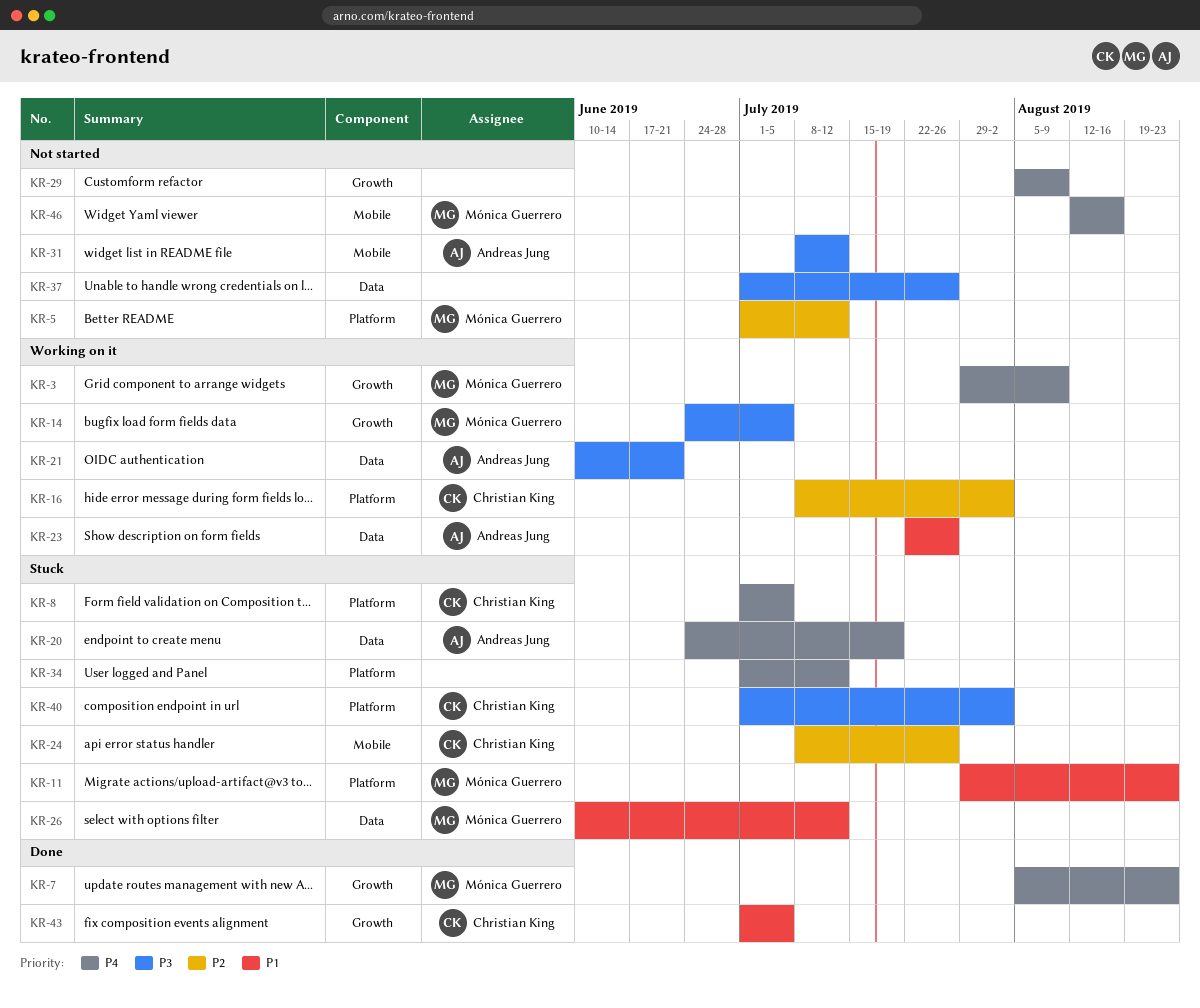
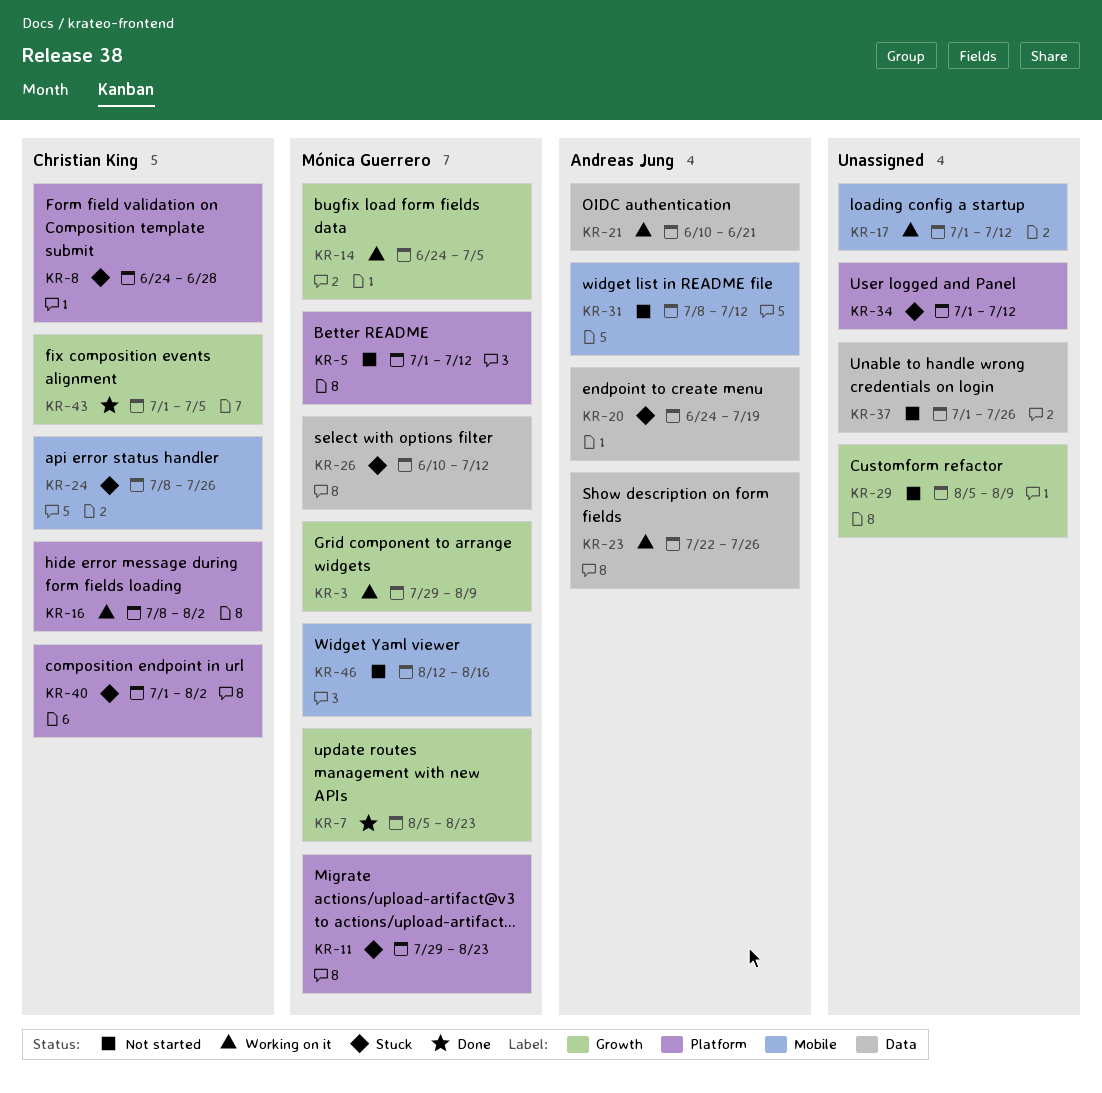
KR-8, start: Jul 1 -> Jun 24
KR-8, due: Jul 5 -> Jun 28
KR-17: none -> present

